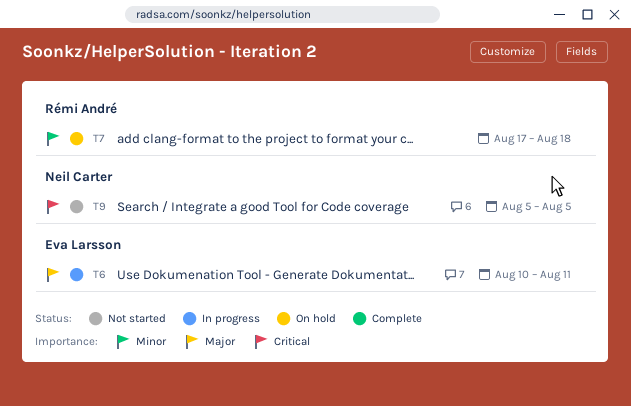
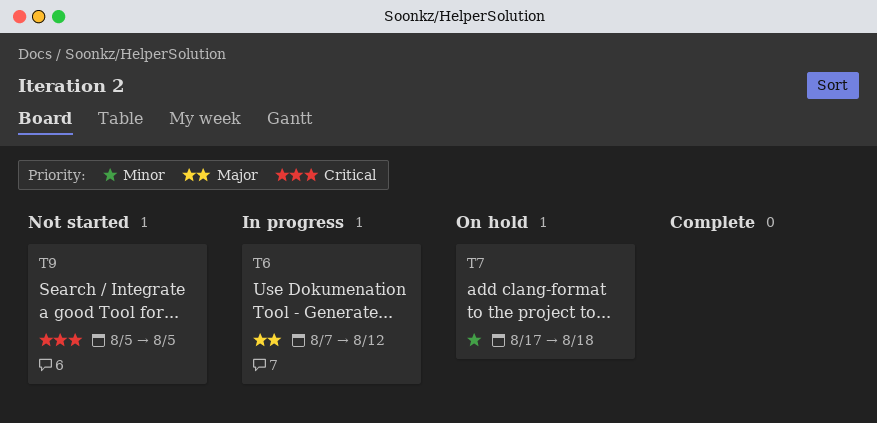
T6, start: Aug 10 -> Aug 7
T6, due: Aug 11 -> Aug 12

